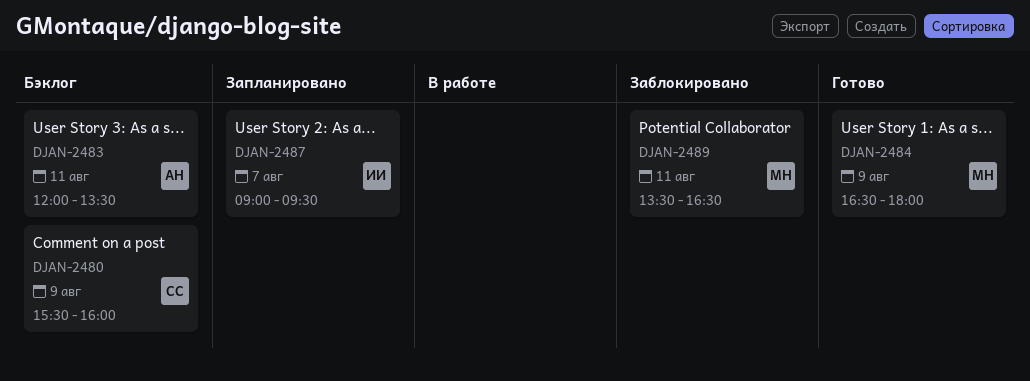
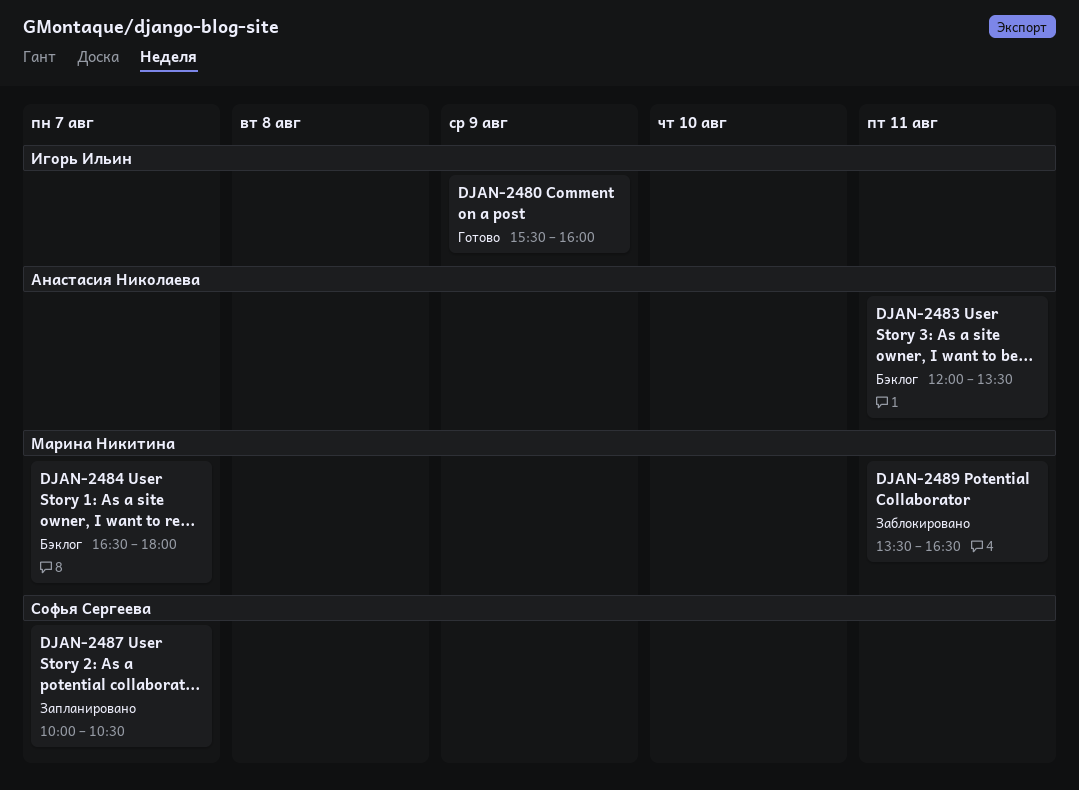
DJAN-2480, status: Бэклог -> Готово
DJAN-2480, owner: Софья Сергеева -> Игорь Ильин
DJAN-2484, status: Готово -> Бэклог
DJAN-2484, day: Aug 9 -> Aug 7
DJAN-2487, owner: Игорь Ильин -> Софья Сергеева
DJAN-2487, begins: 09:00 -> 10:00
DJAN-2487, ends: 09:30 -> 10:30

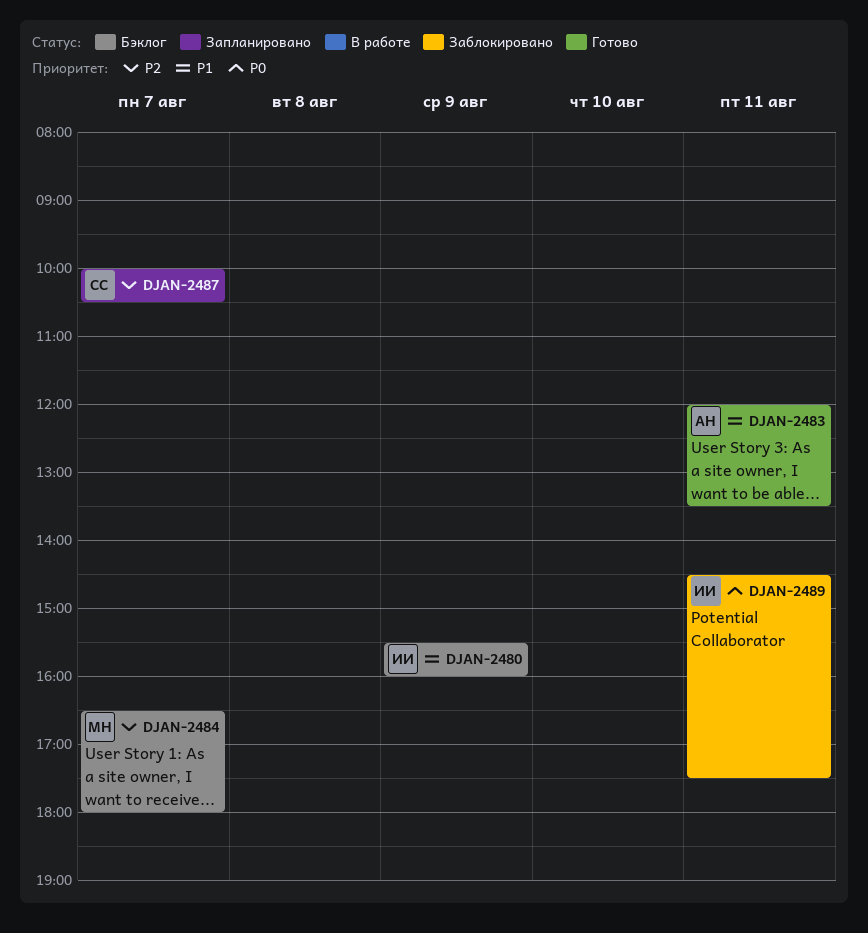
DJAN-2480, status: Готово -> Бэклог
DJAN-2483, status: Бэклог -> Готово
DJAN-2489, owner: Марина Никитина -> Игорь Ильин
DJAN-2489, begins: 13:30 -> 14:30
DJAN-2489, ends: 16:30 -> 17:30

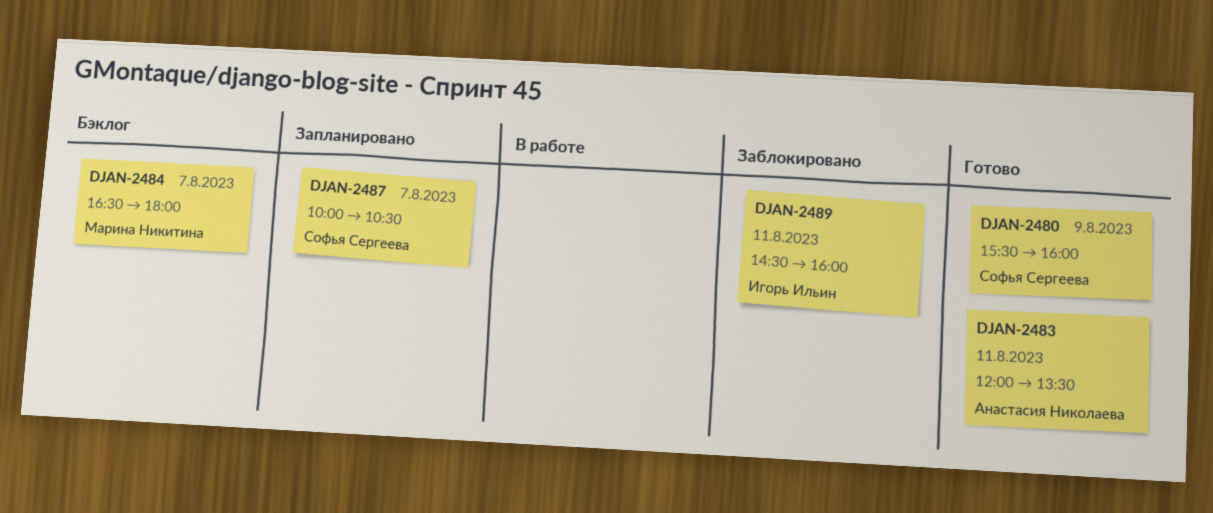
DJAN-2480, status: Бэклог -> Готово
DJAN-2480, owner: Игорь Ильин -> Софья Сергеева
DJAN-2489, ends: 17:30 -> 16:00

